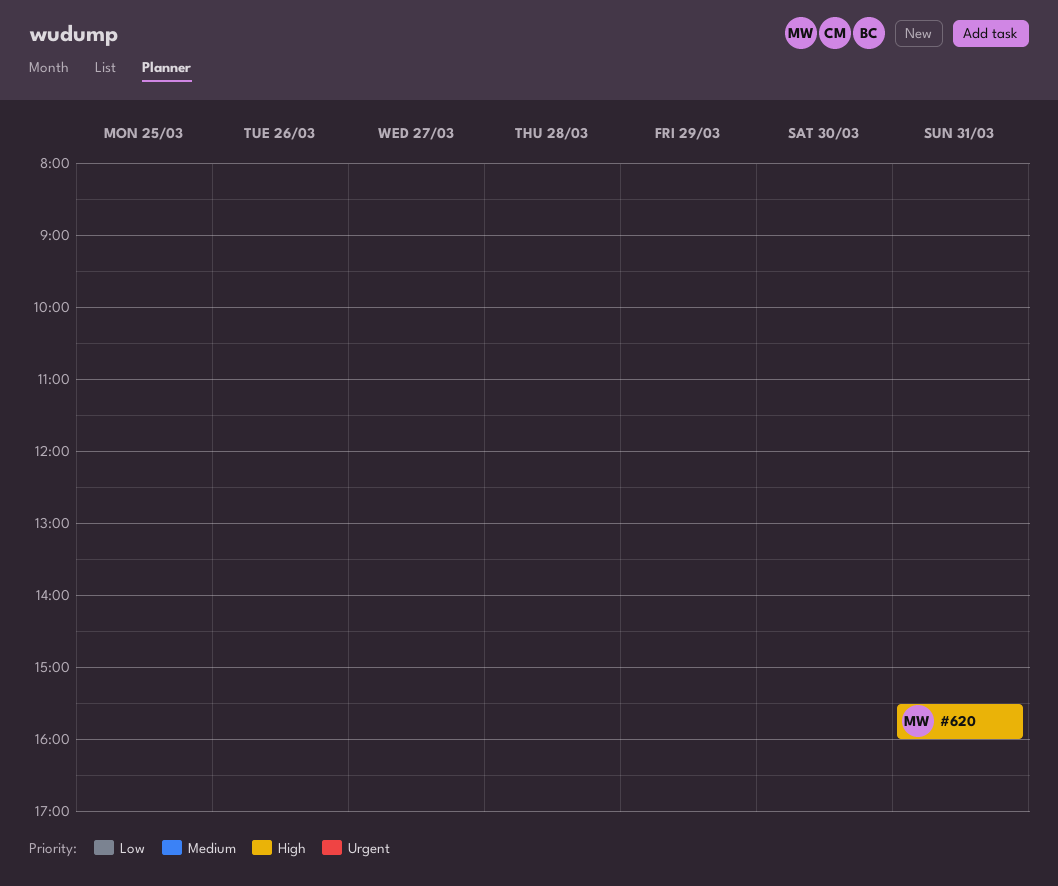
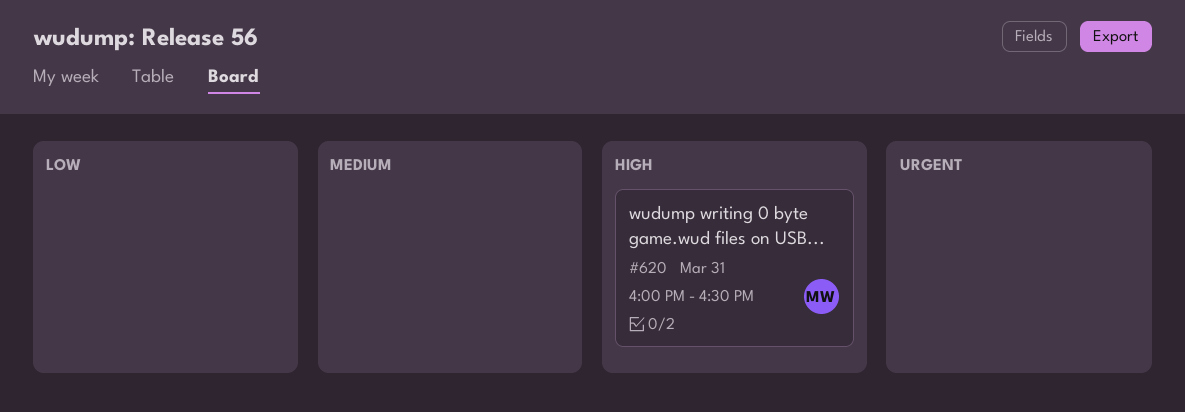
#620, begins: 15:30 -> 16:00
#620, ends: 16:00 -> 16:30

